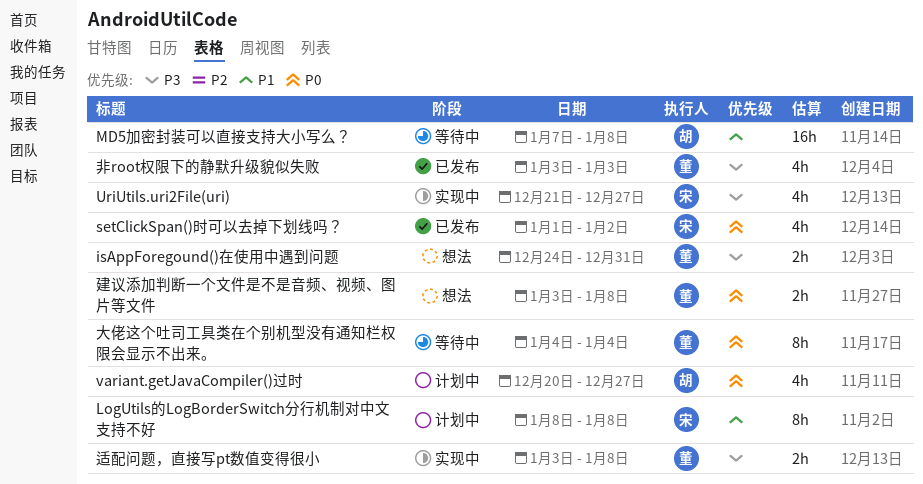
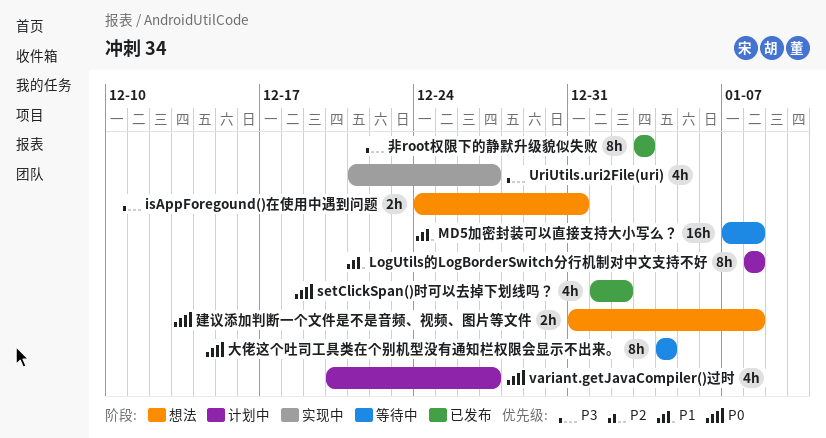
建议添加判断一个文件是不是音频、视频、图片等文件, start: Jan 3 -> Dec 31
适配问题，直接写pt数值变得很小: present -> none
非root权限下的静默升级貌似失败, estimate: 4h -> 8h

